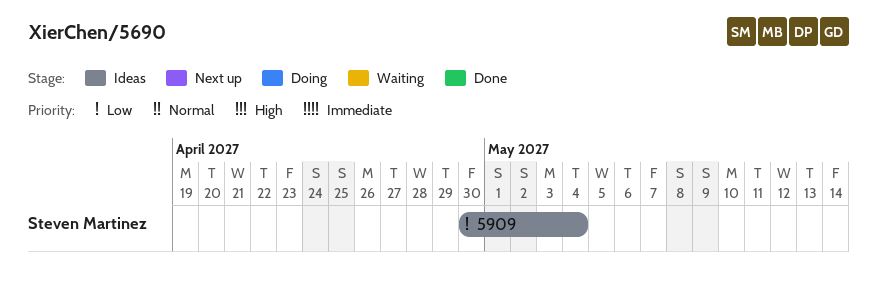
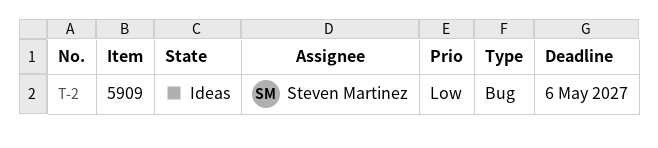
5909, due: May 4 -> May 6

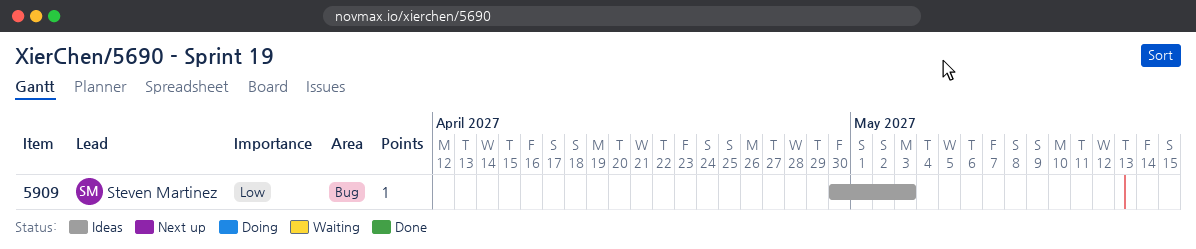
5909, due: May 6 -> May 3

